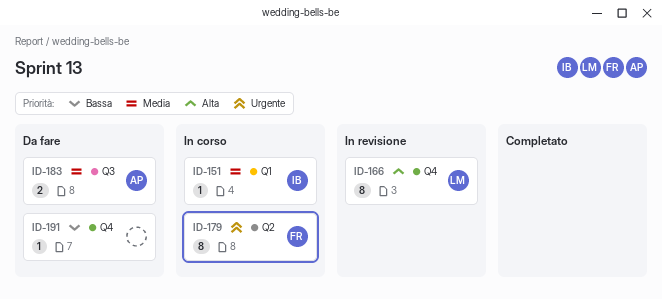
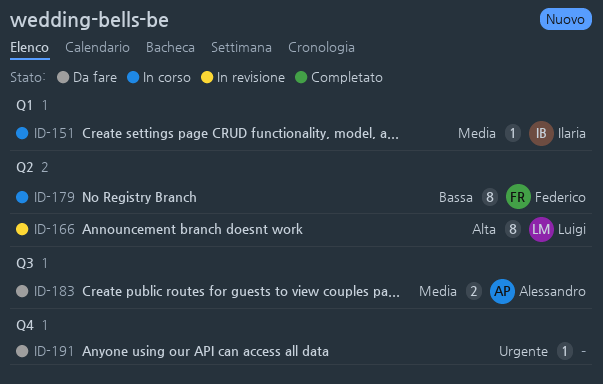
ID-166, label: Q4 -> Q2
ID-179, priority: Urgente -> Bassa
ID-191, priority: Bassa -> Urgente

